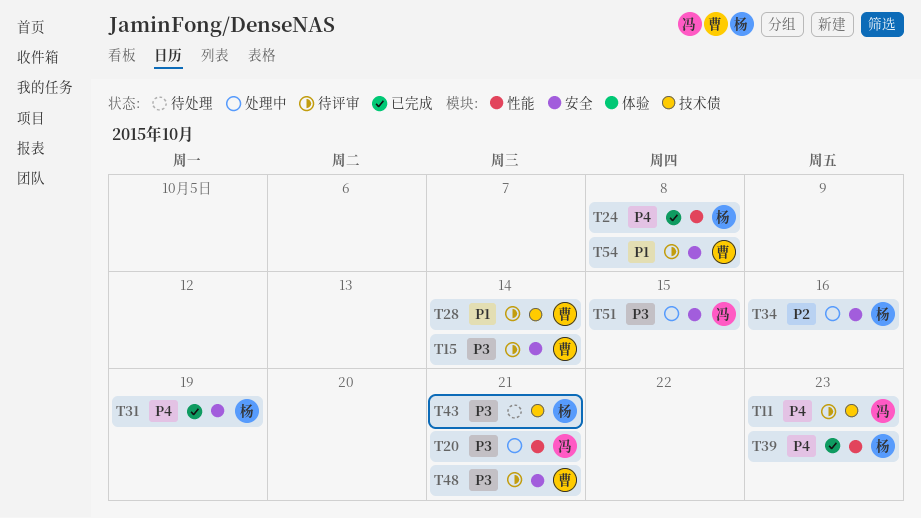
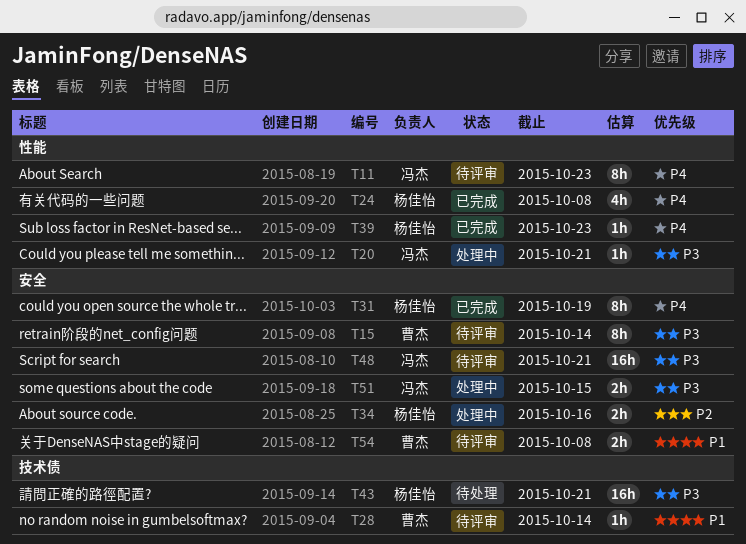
T11, label: 技术债 -> 性能
T48, owner: 曹杰 -> 冯杰

